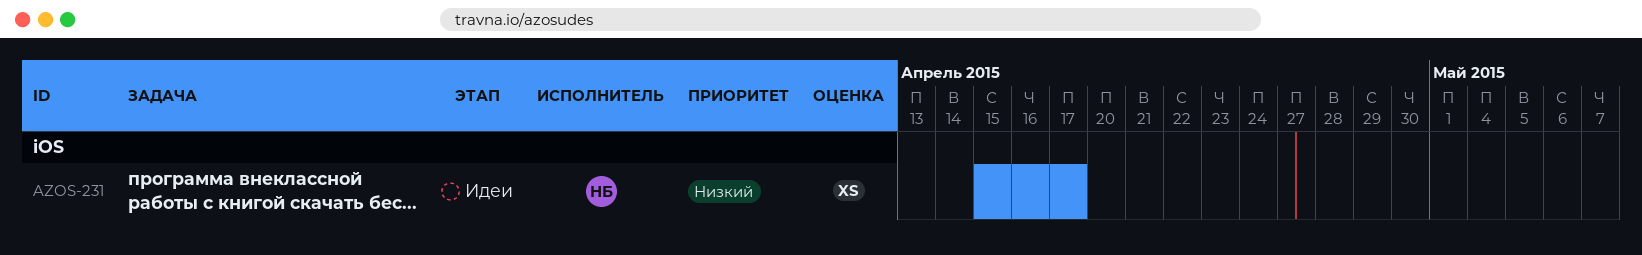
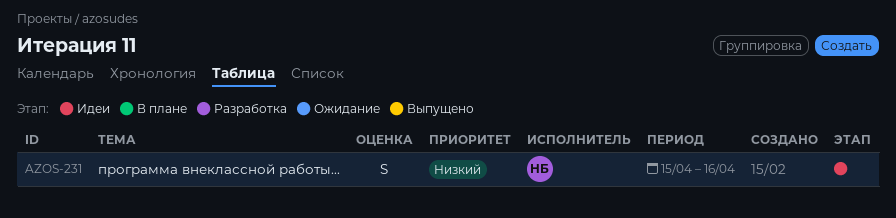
AZOS-231, estimate: XS -> S
AZOS-231, due: Apr 17 -> Apr 16

